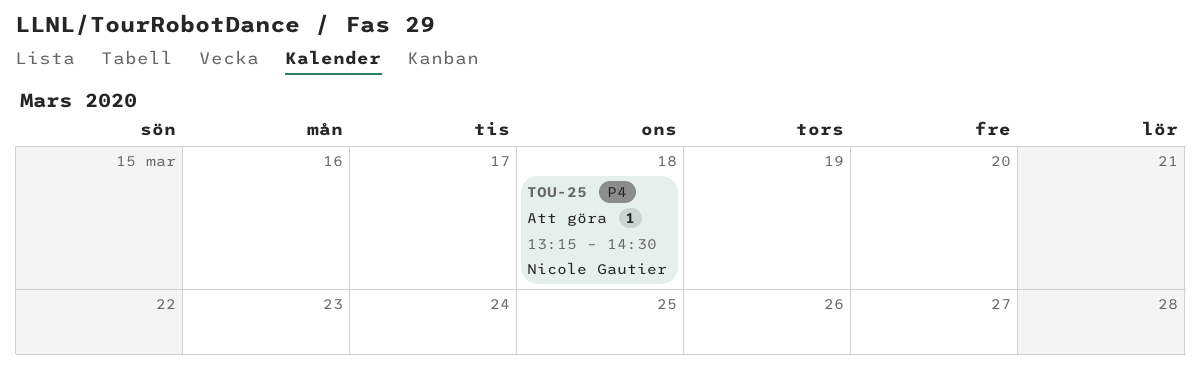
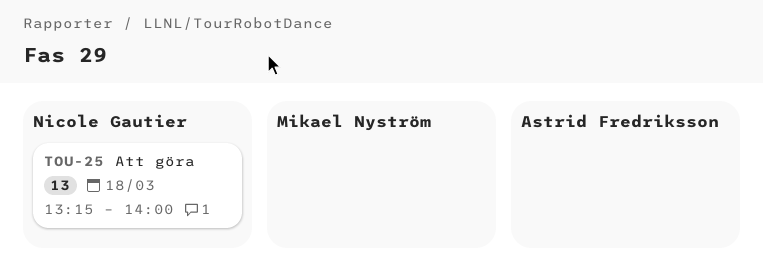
TOU-25, estimate: 1 -> 13
TOU-25, ends: 14:30 -> 14:00

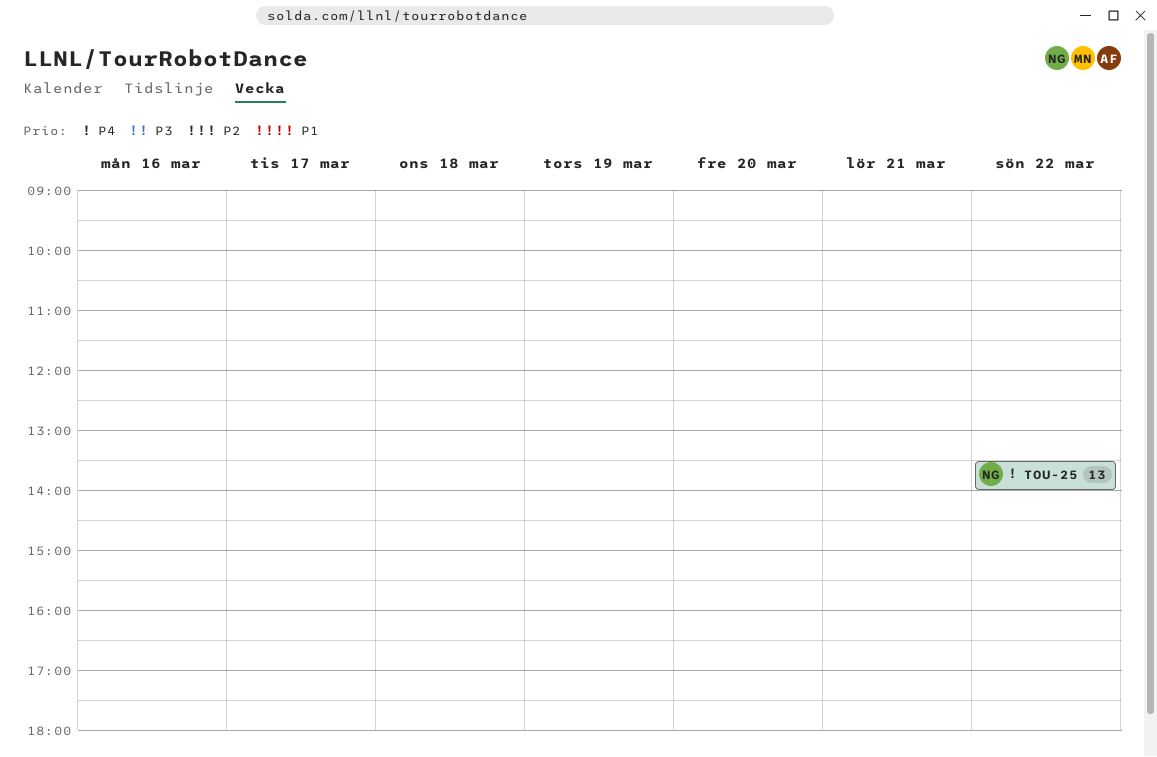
TOU-25, day: Mar 18 -> Mar 22
TOU-25, begins: 13:15 -> 13:30

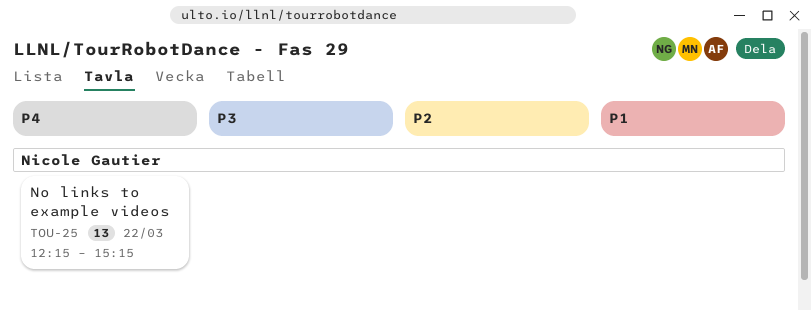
TOU-25, begins: 13:30 -> 12:15
TOU-25, ends: 14:00 -> 15:15

